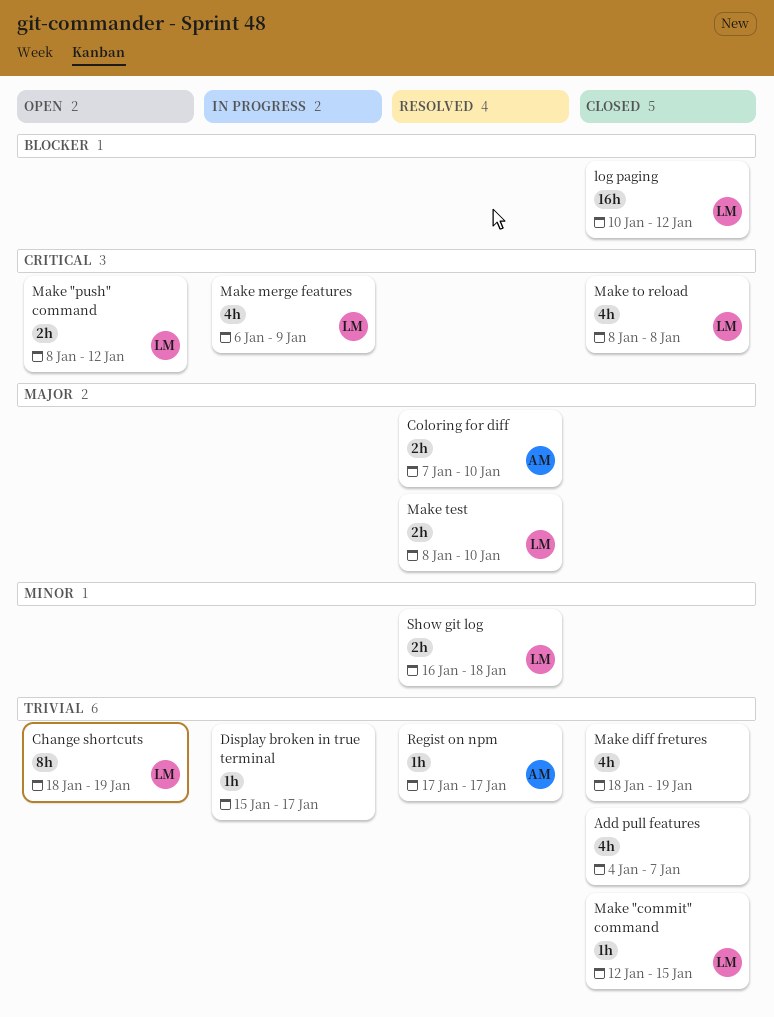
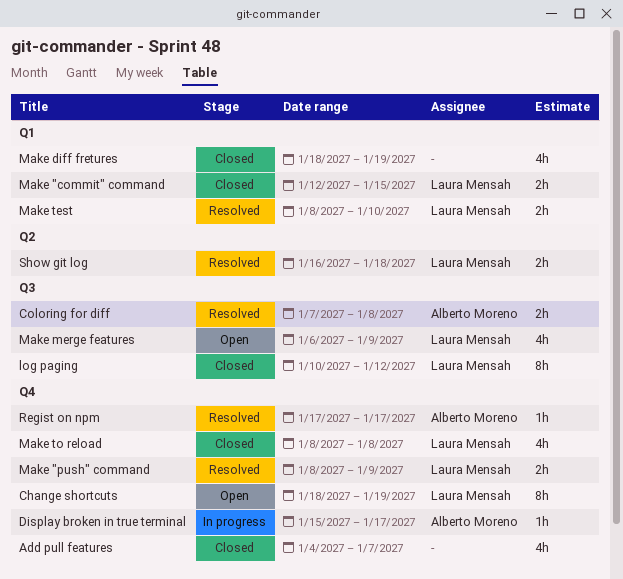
Coloring for diff, due: Jan 10 -> Jan 8
Display broken in true terminal, owner: none -> Alberto Moreno
log paging, estimate: 16h -> 8h
Make "commit" command, estimate: 1h -> 2h
Make "push" command, status: Open -> Resolved
Make "push" command, due: Jan 12 -> Jan 9
Make merge features, status: In progress -> Open

